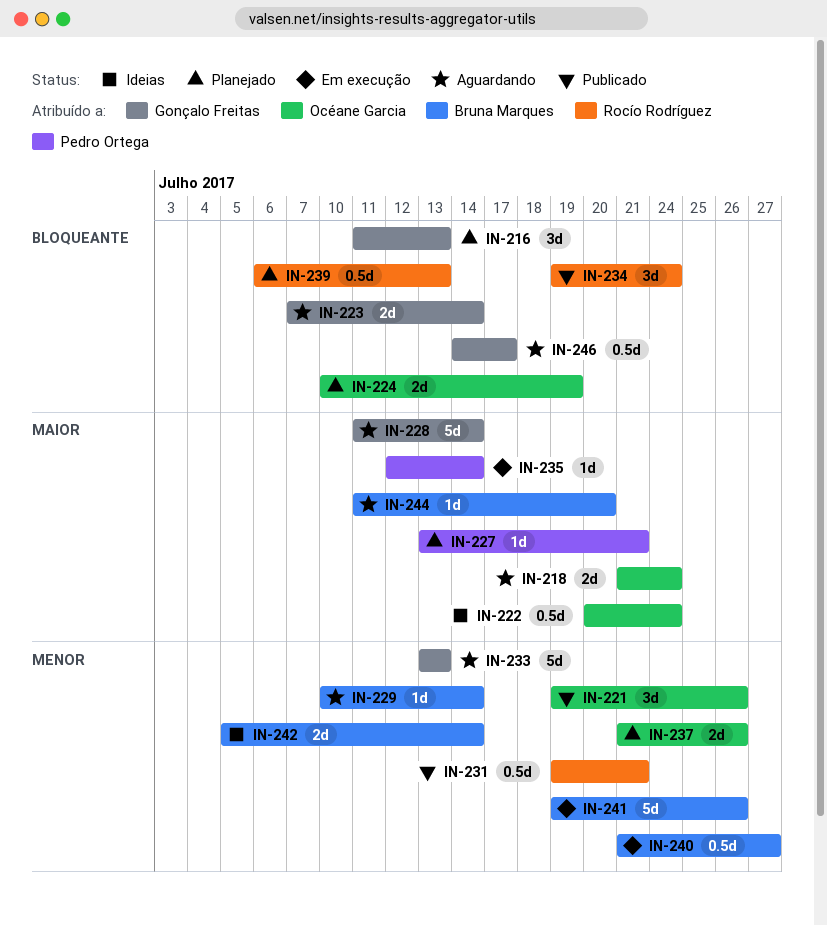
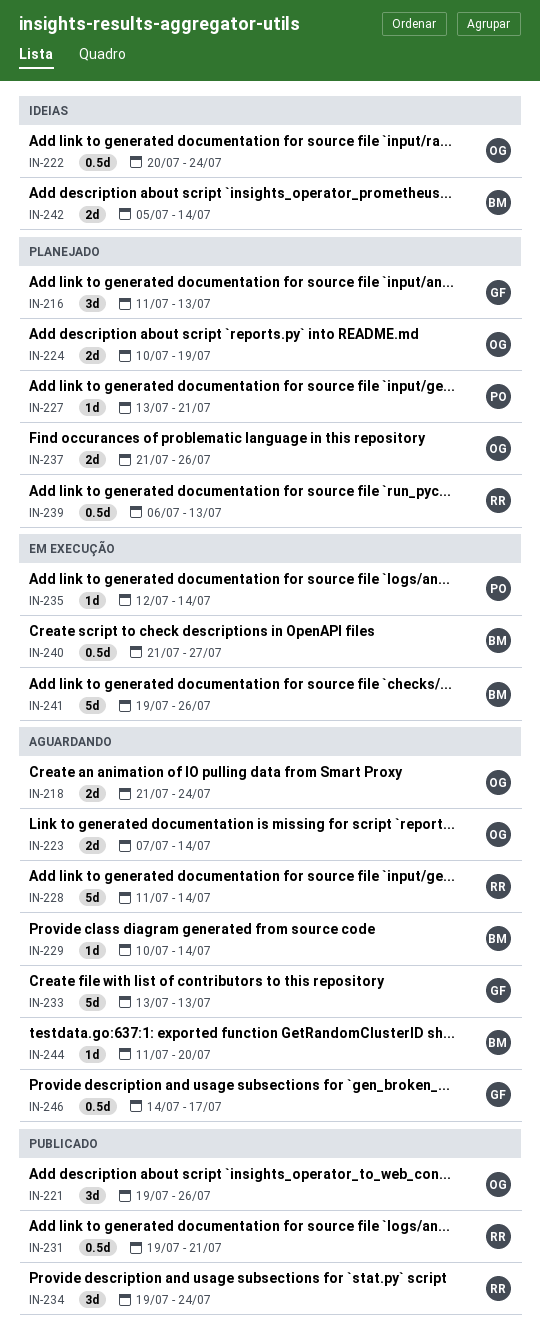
IN-223, owner: Gonçalo Freitas -> Océane Garcia
IN-228, owner: Gonçalo Freitas -> Rocío Rodríguez

